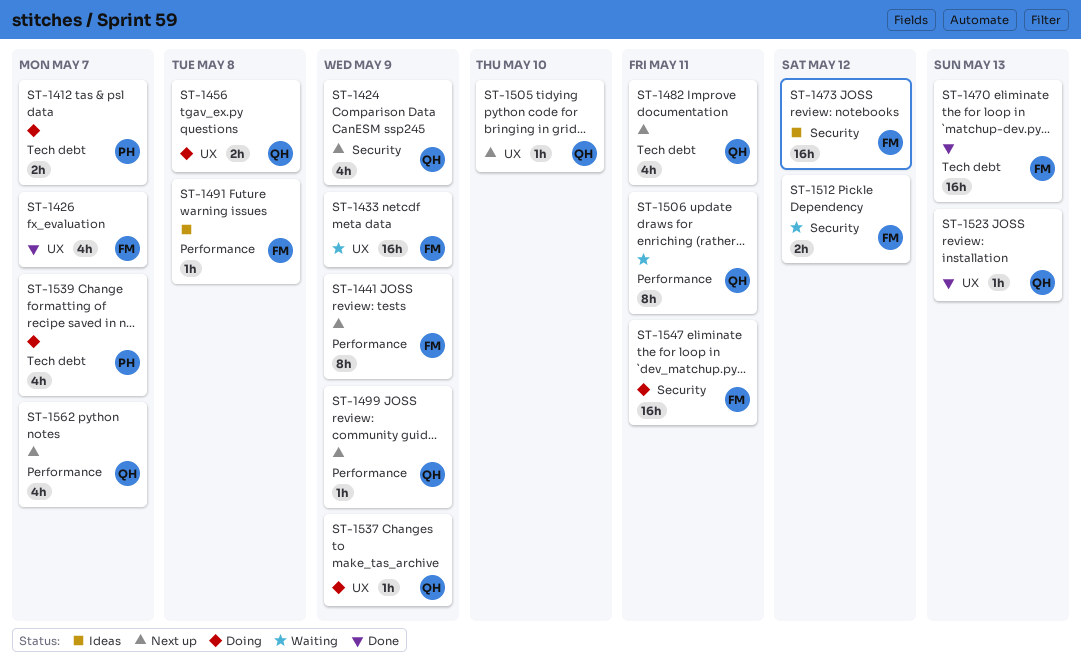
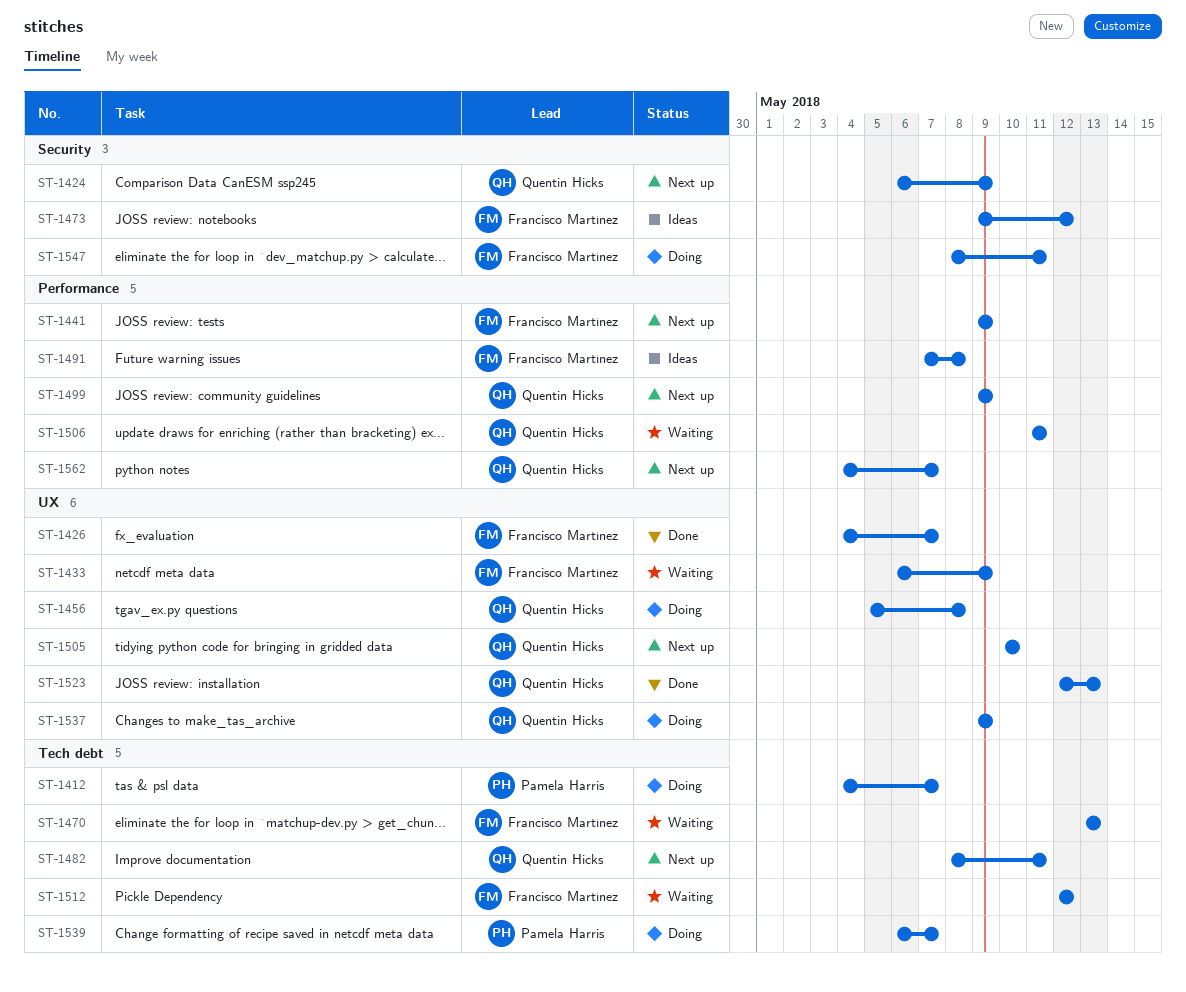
ST-1470, status: Done -> Waiting
ST-1512, label: Security -> Tech debt

